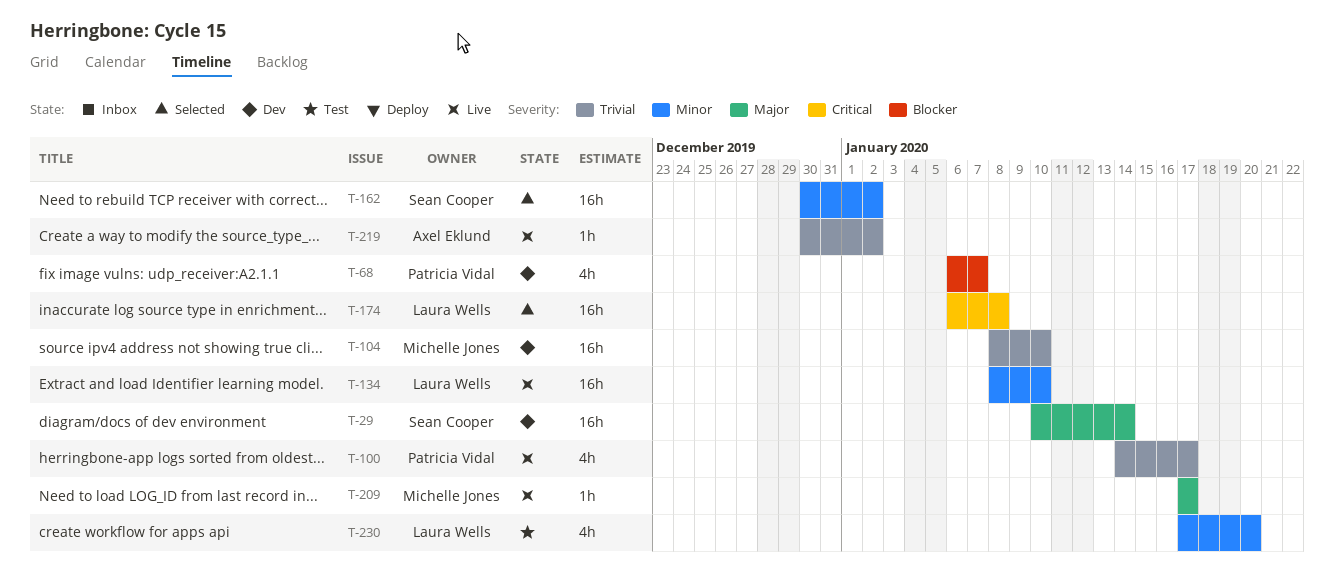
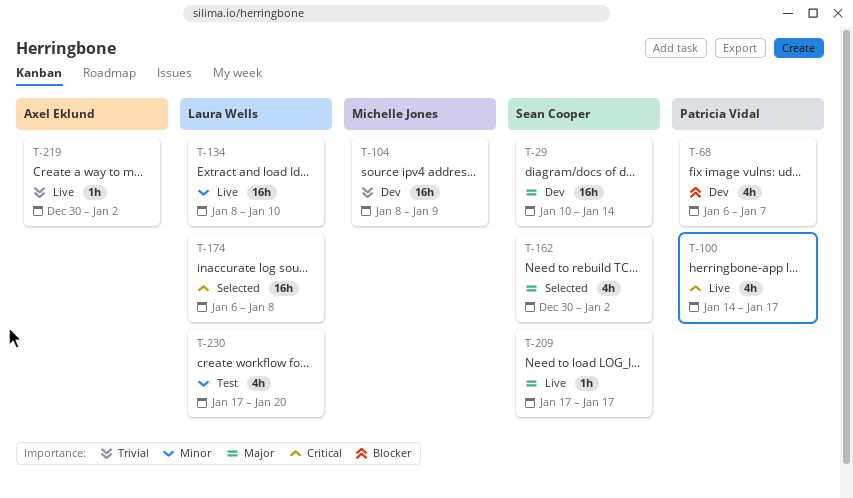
T-100, priority: Trivial -> Critical
T-104, due: Jan 10 -> Jan 9
T-162, priority: Minor -> Major
T-162, estimate: 16h -> 4h
T-209, owner: Michelle Jones -> Sean Cooper

